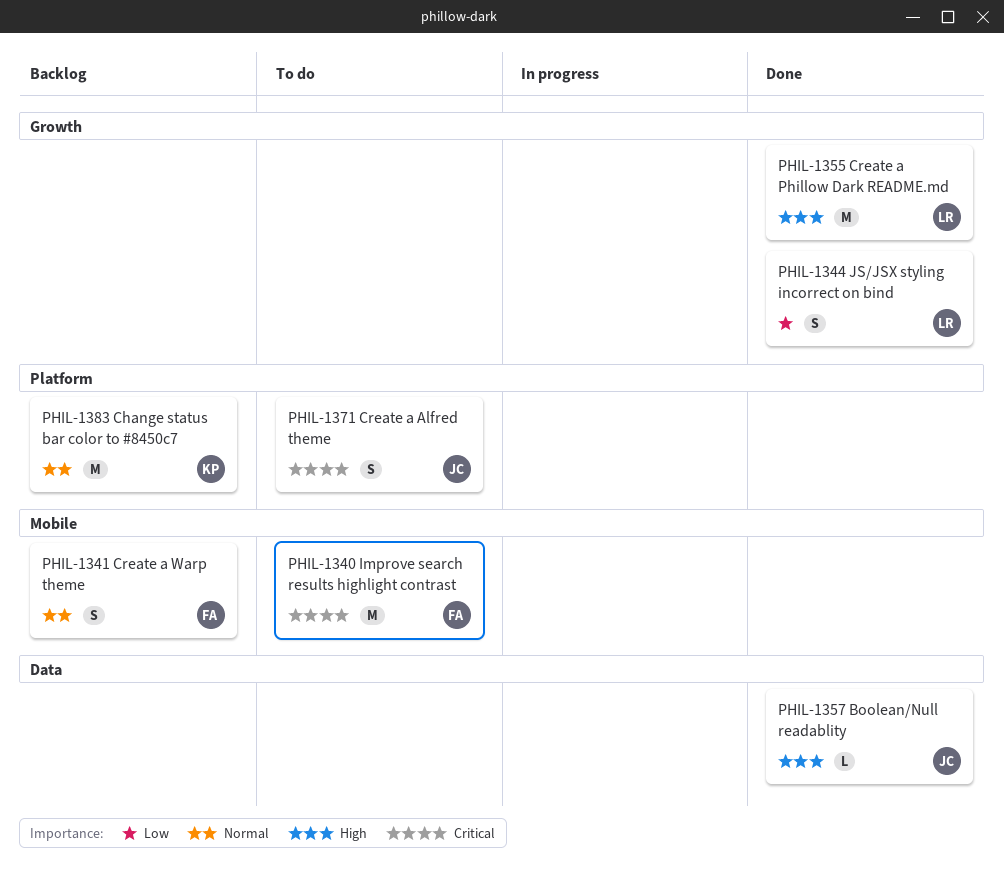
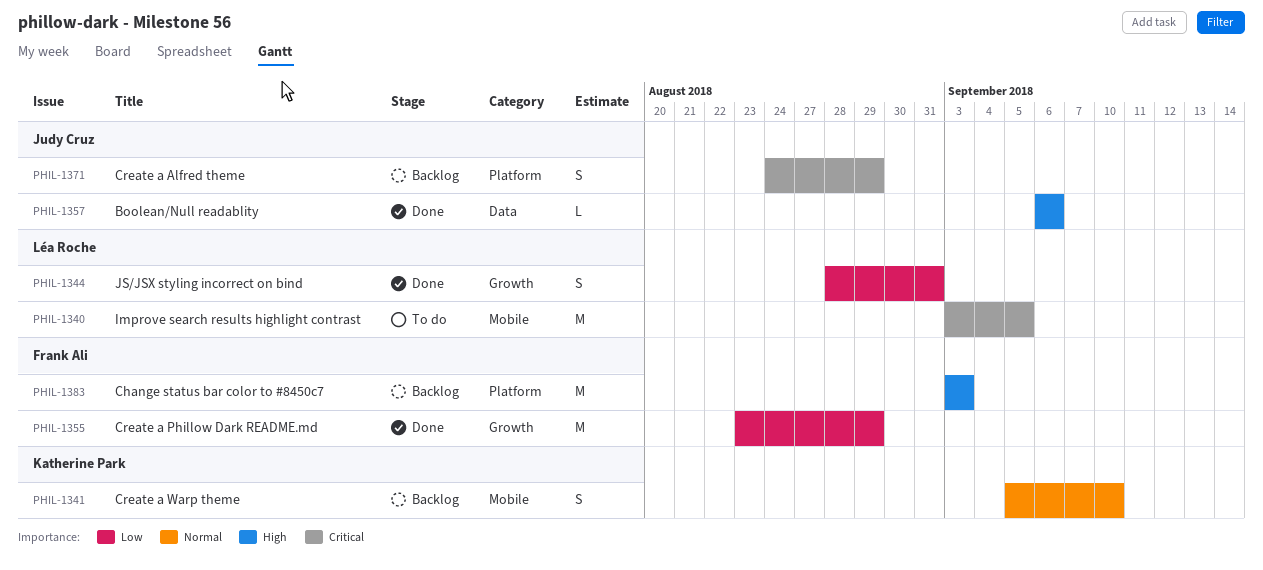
PHIL-1340, owner: Frank Ali -> Léa Roche
PHIL-1341, owner: Frank Ali -> Katherine Park
PHIL-1355, owner: Léa Roche -> Frank Ali
PHIL-1355, priority: High -> Low
PHIL-1371, status: To do -> Backlog
PHIL-1383, owner: Katherine Park -> Frank Ali
PHIL-1383, priority: Normal -> High

